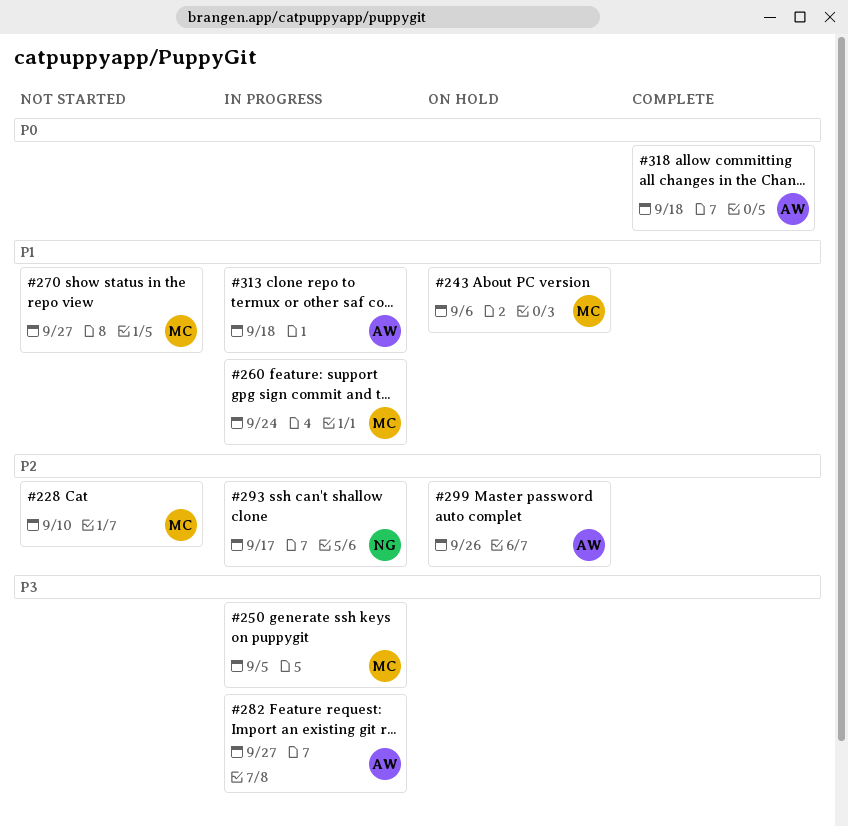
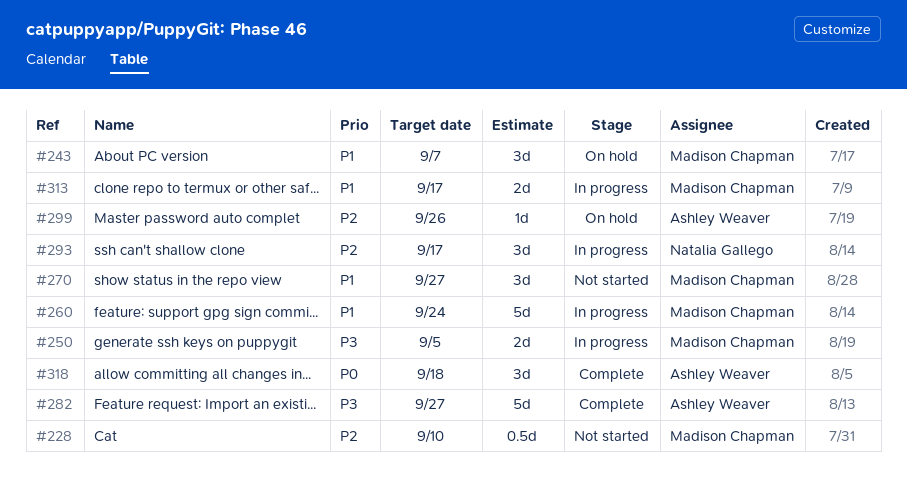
#243, due: Sep 6 -> Sep 7
#282, status: In progress -> Complete
#313, owner: Ashley Weaver -> Madison Chapman
#313, due: Sep 18 -> Sep 17

